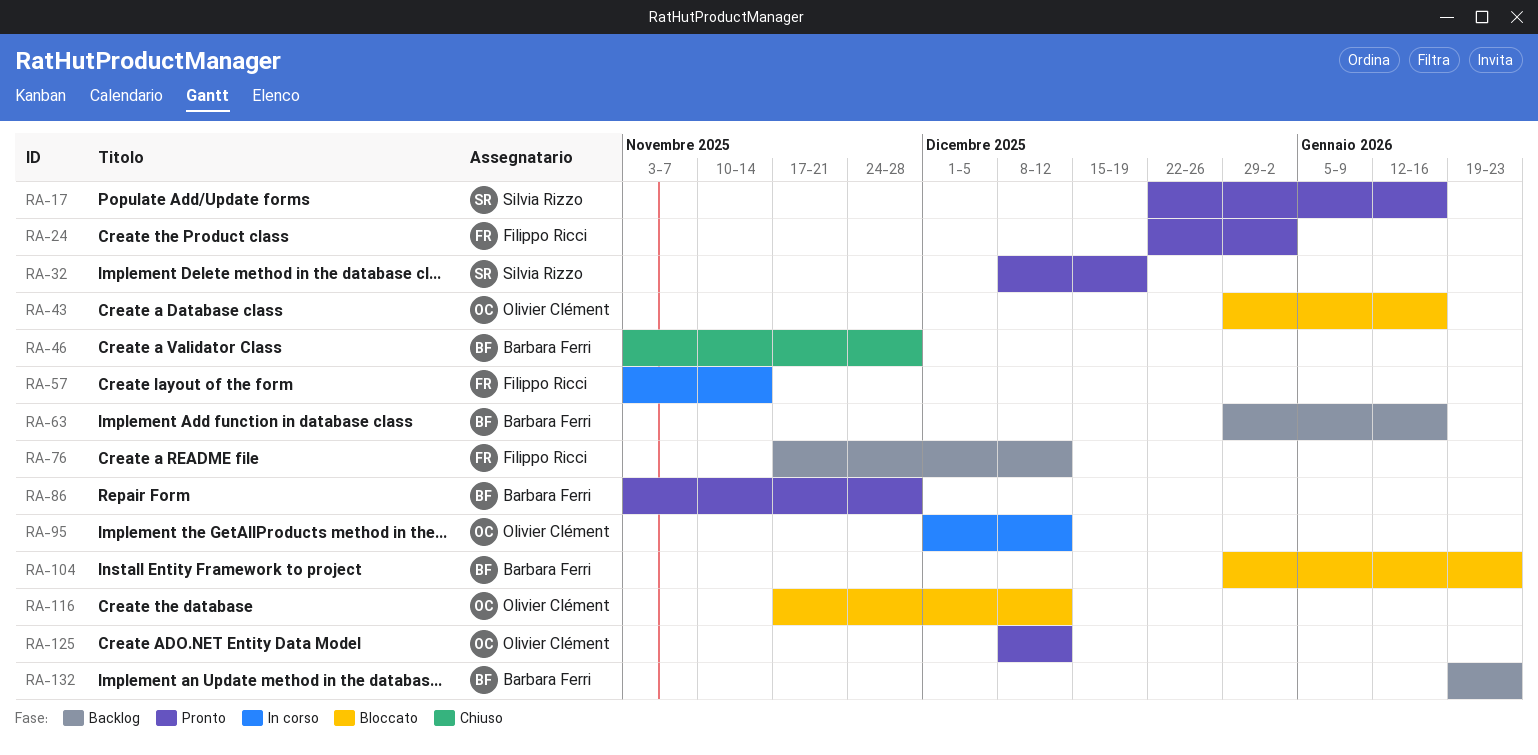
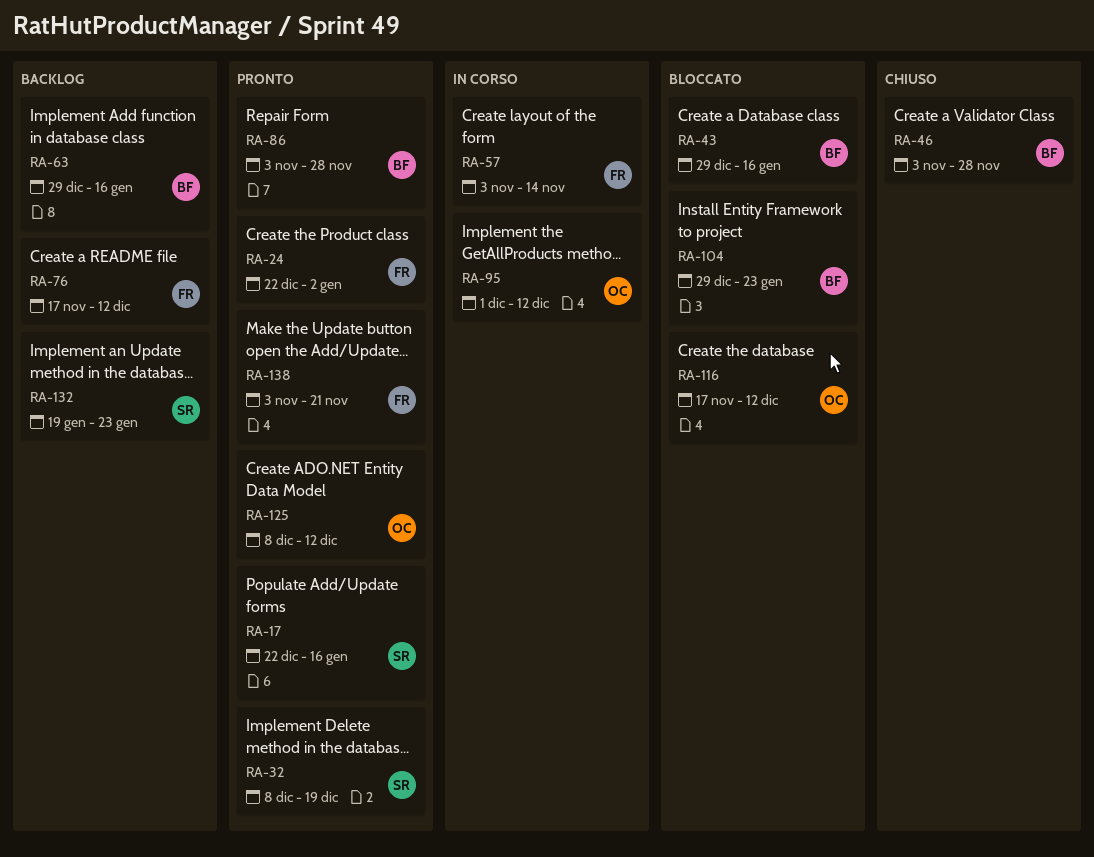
RA-43, owner: Olivier Clément -> Barbara Ferri
RA-132, owner: Barbara Ferri -> Silvia Rizzo
RA-138: none -> present

